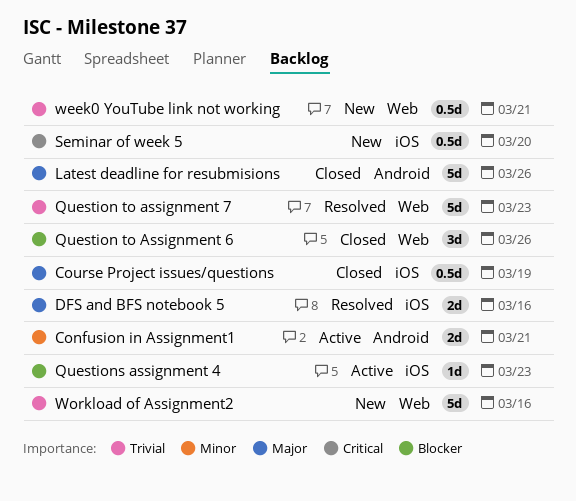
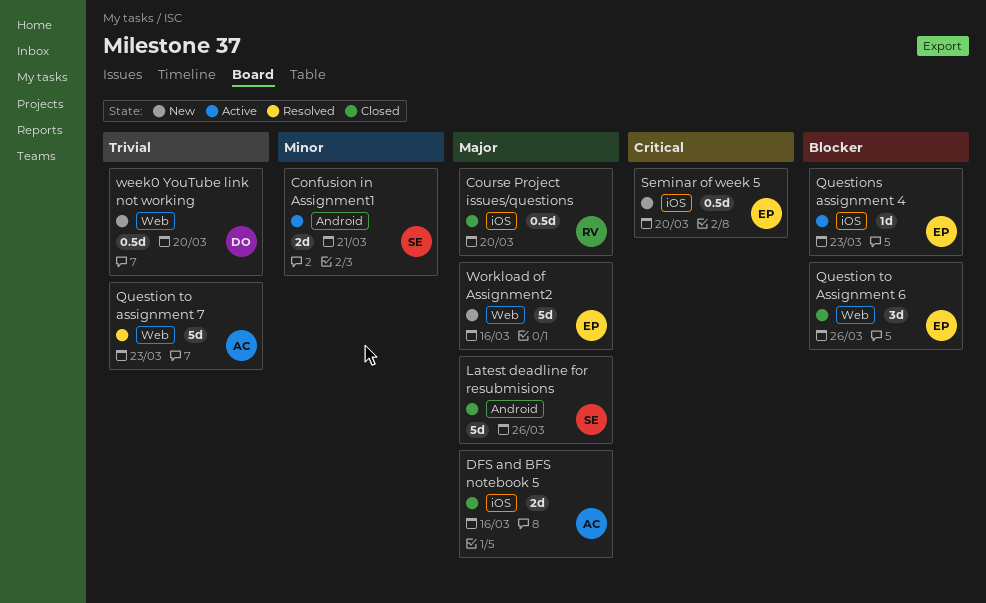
Course Project issues/questions, due: Mar 19 -> Mar 20
DFS and BFS notebook 5, status: Resolved -> Closed
week0 YouTube link not working, due: Mar 21 -> Mar 20
Workload of Assignment2, priority: Trivial -> Major

